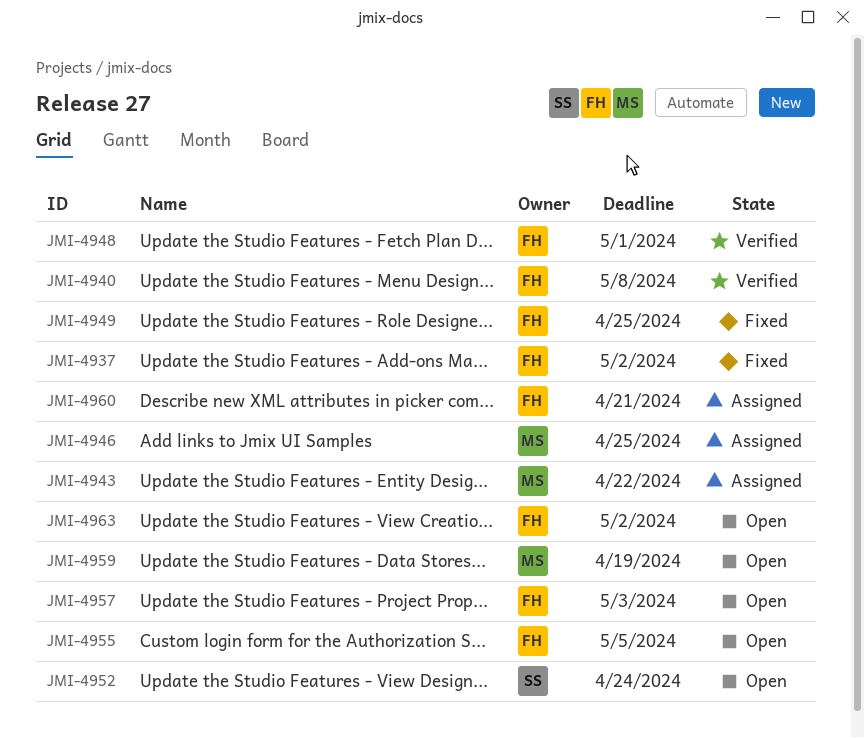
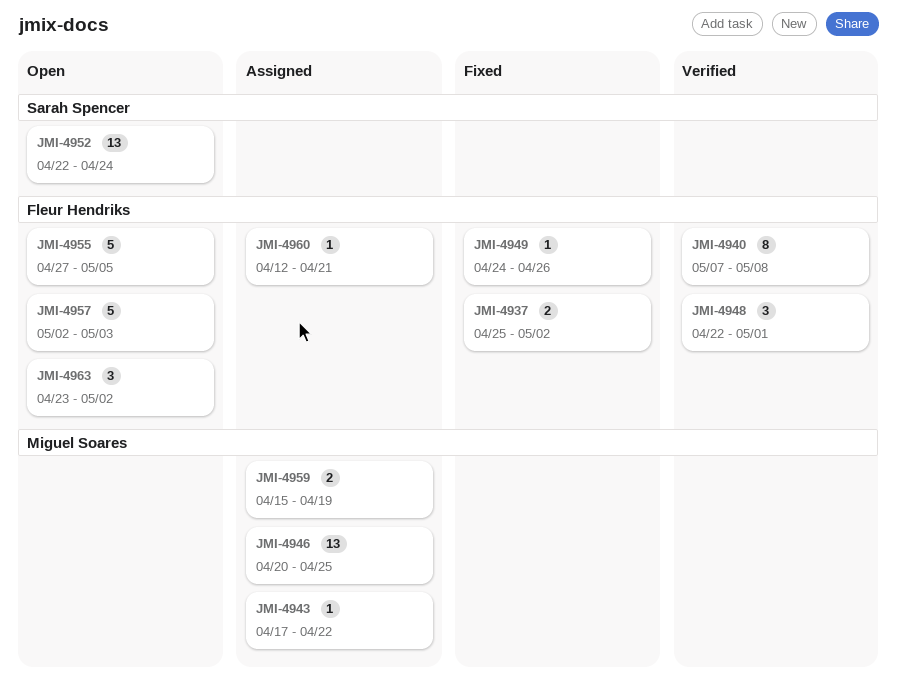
JMI-4949, due: Apr 25 -> Apr 26
JMI-4959, status: Open -> Assigned

